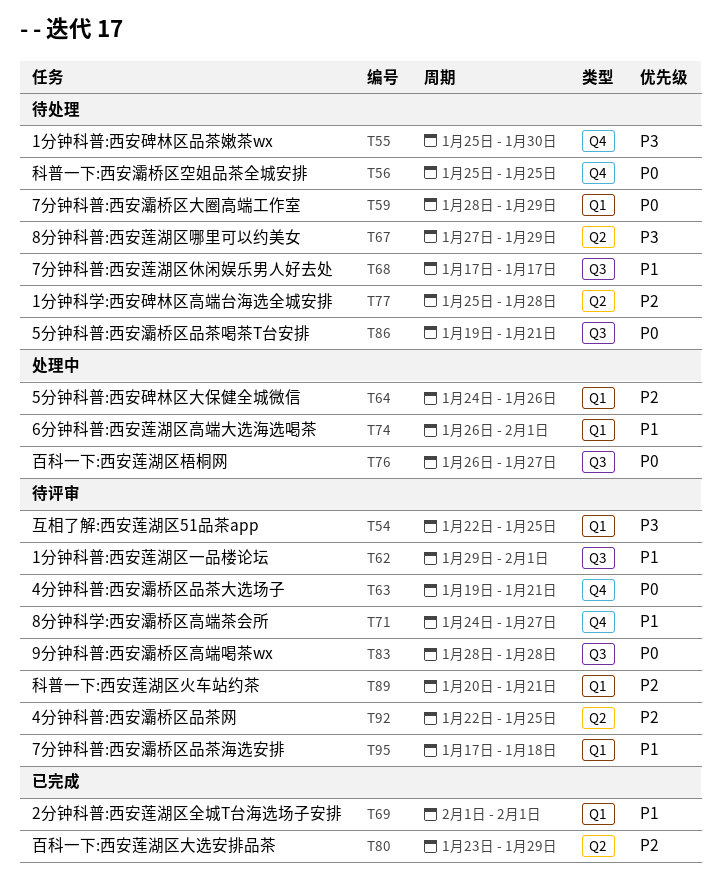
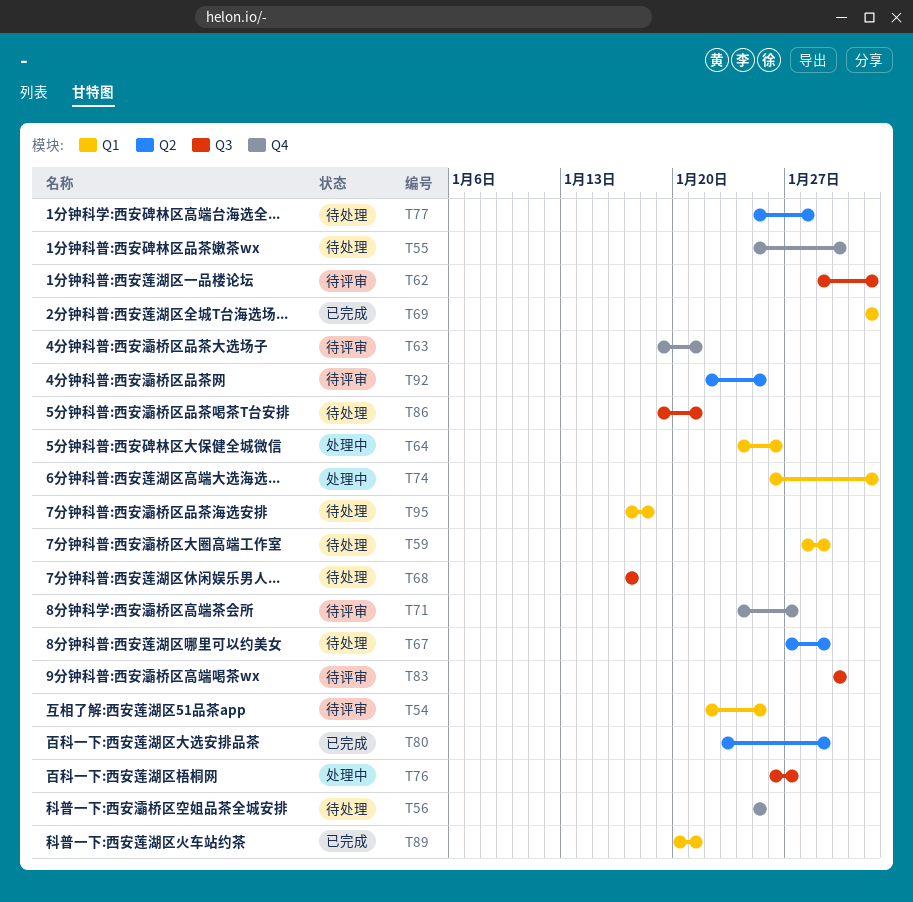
T83, start: Jan 28 -> Jan 30
T83, due: Jan 28 -> Jan 30
T89, status: 待评审 -> 已完成
T95, status: 待评审 -> 待处理

